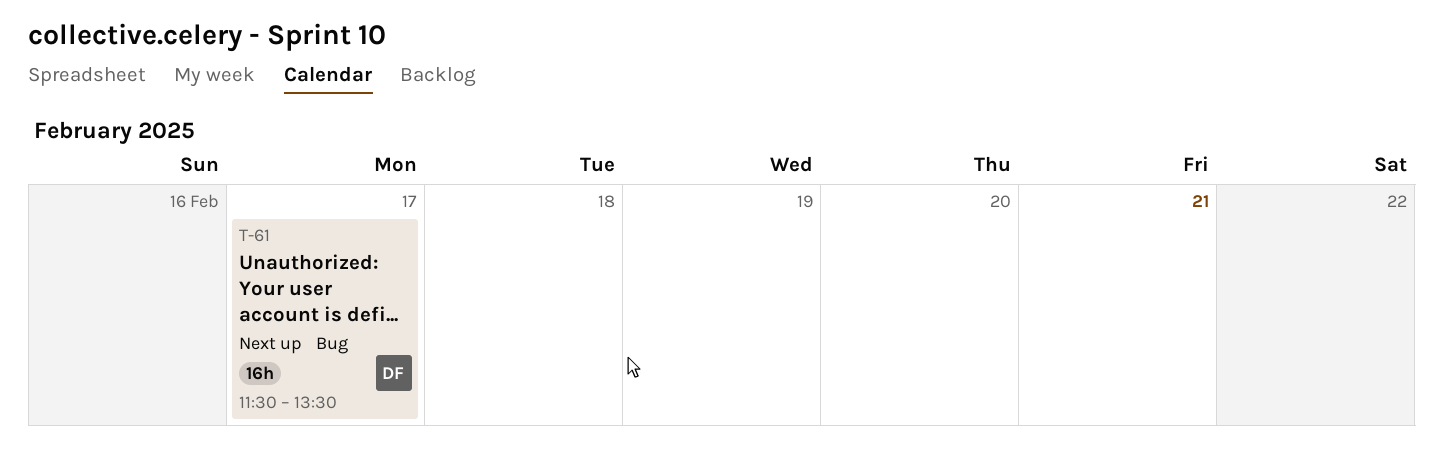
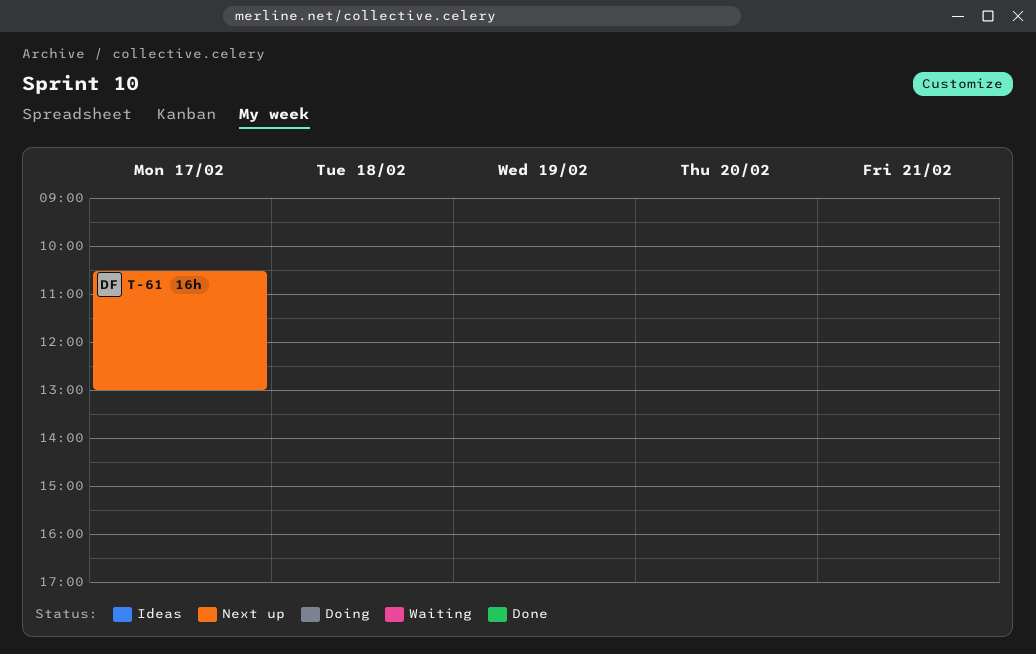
T-61, begins: 11:30 -> 10:30
T-61, ends: 13:30 -> 13:00

